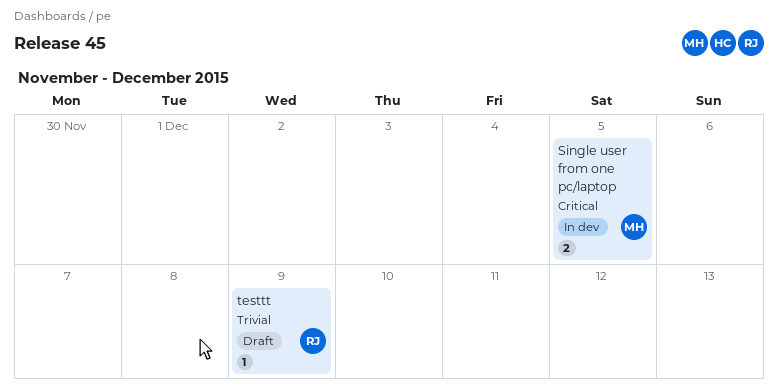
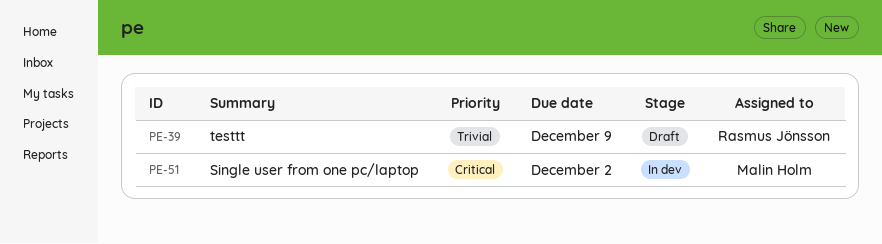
Single user from one pc/laptop, due: Dec 5 -> Dec 2

